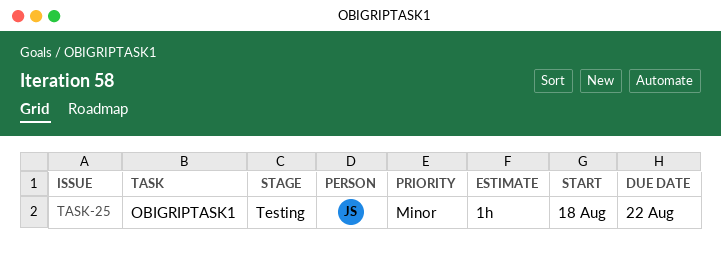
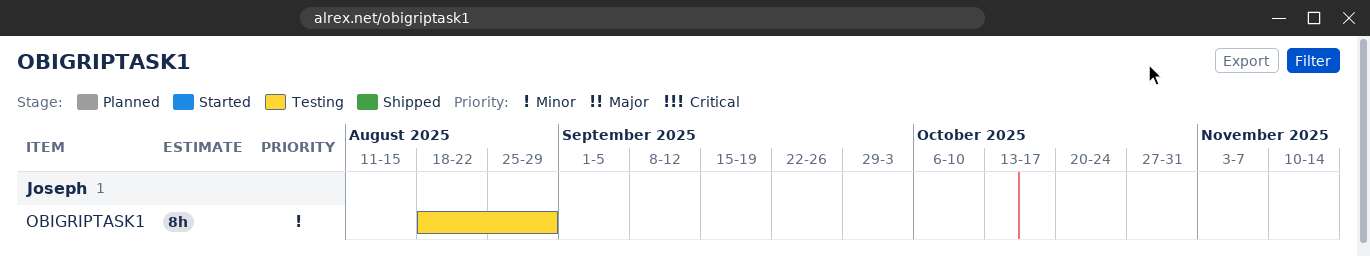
OBIGRIPTASK1, estimate: 1h -> 8h
OBIGRIPTASK1, due: Aug 22 -> Aug 29

